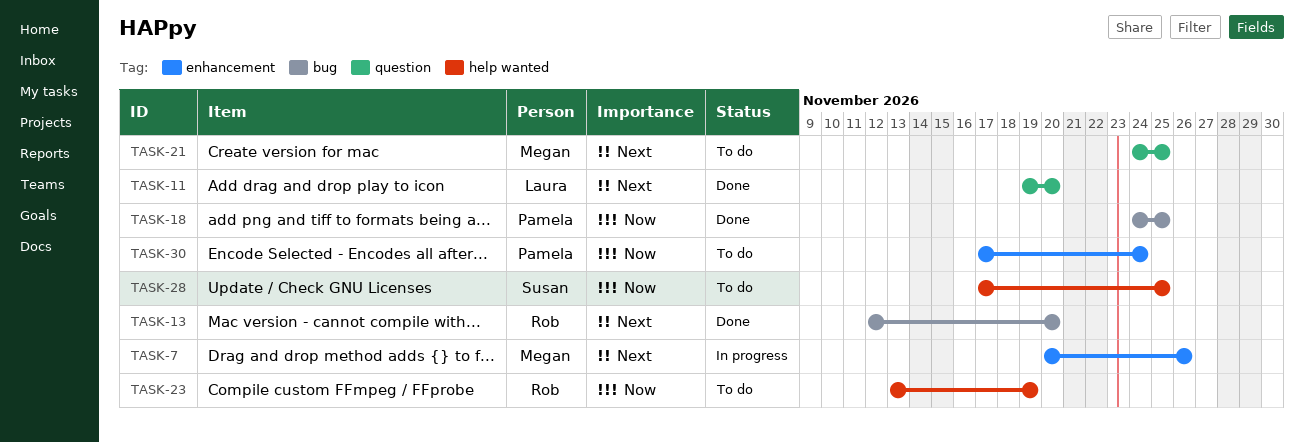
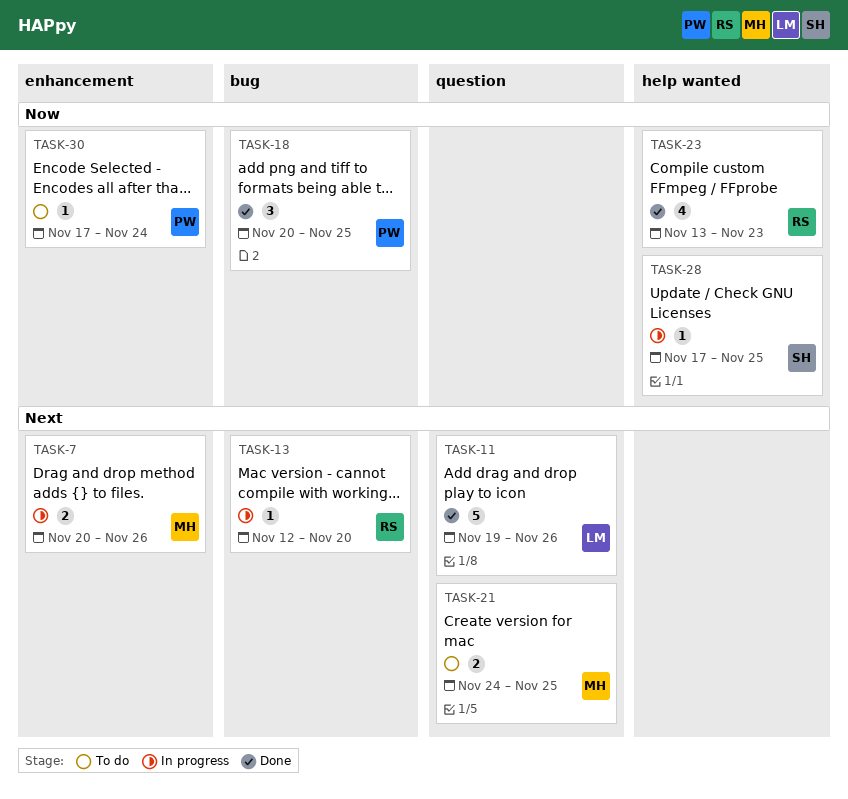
TASK-11, due: Nov 20 -> Nov 26
TASK-13, status: Done -> In progress
TASK-18, start: Nov 24 -> Nov 20
TASK-23, status: To do -> Done
TASK-23, due: Nov 19 -> Nov 23
TASK-28, status: To do -> In progress

